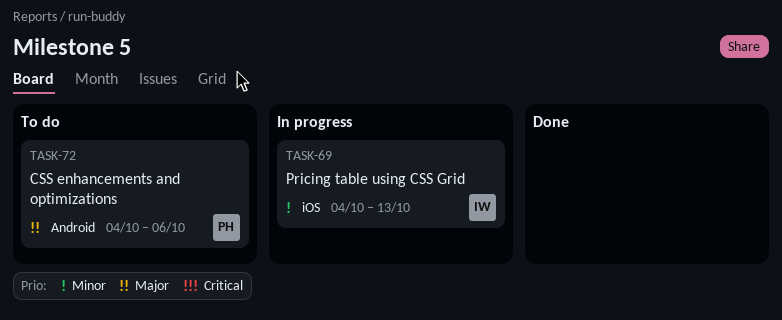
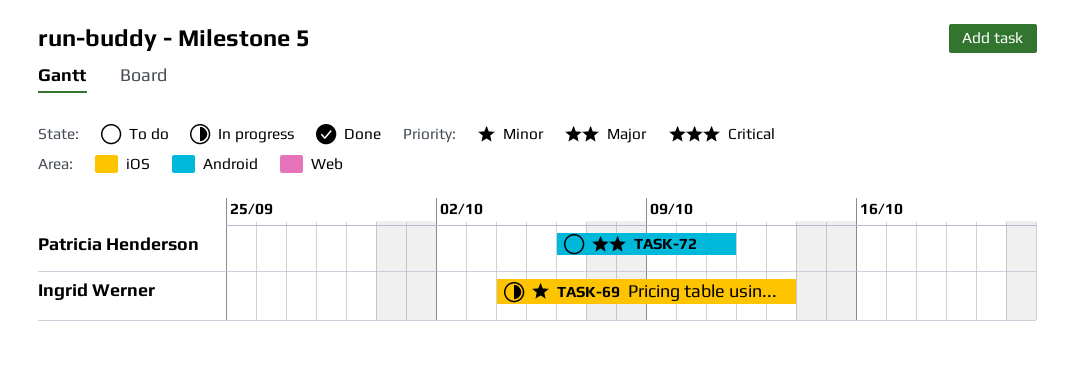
TASK-72, start: Oct 4 -> Oct 6
TASK-72, due: Oct 6 -> Oct 11

